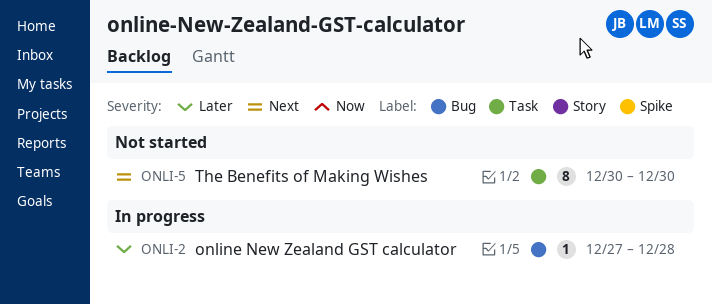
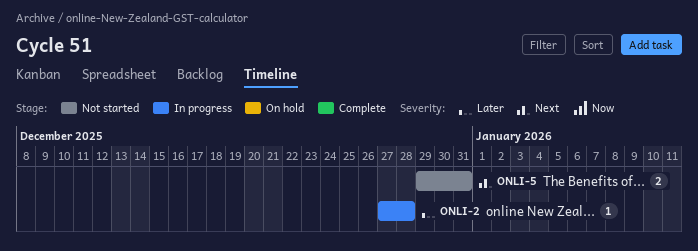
ONLI-5, estimate: 8 -> 2
ONLI-5, start: Dec 30 -> Dec 29
ONLI-5, due: Dec 30 -> Dec 31

